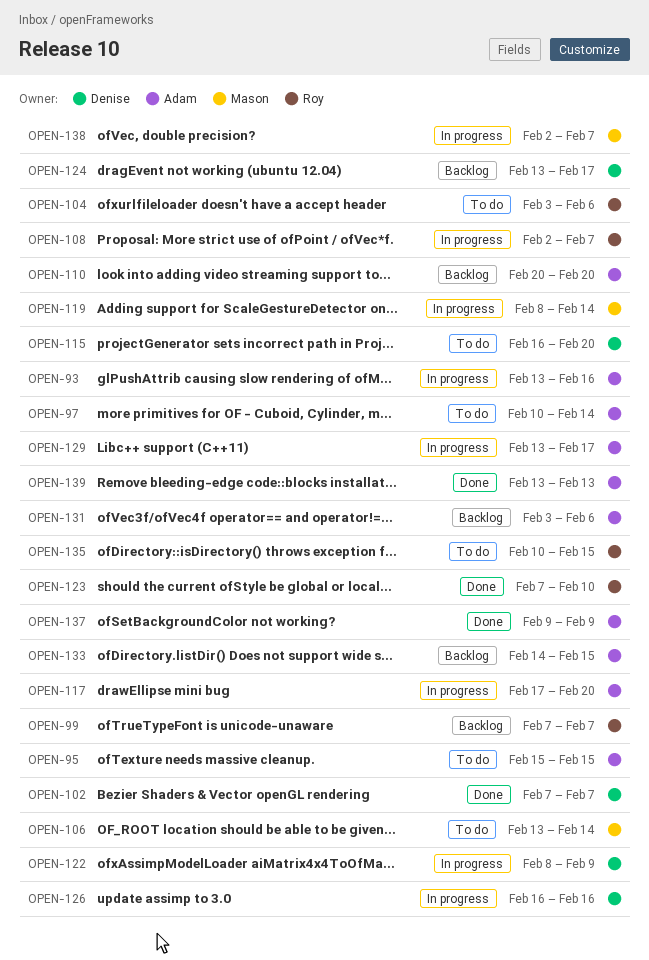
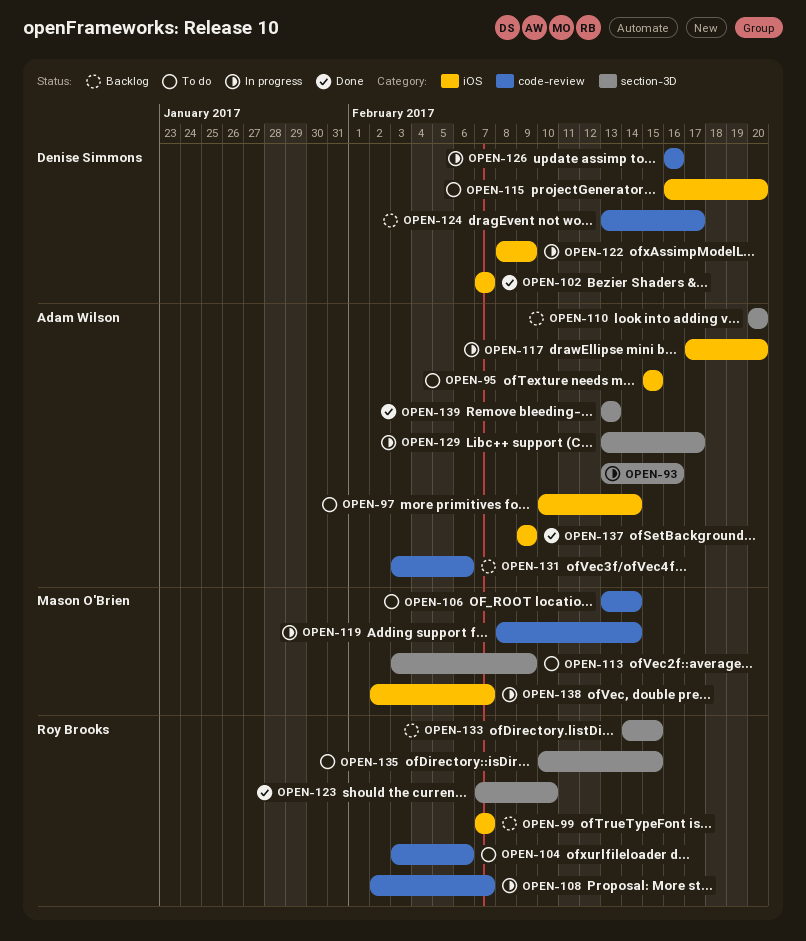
OPEN-113: none -> present
OPEN-133, owner: Adam Wilson -> Roy Brooks

